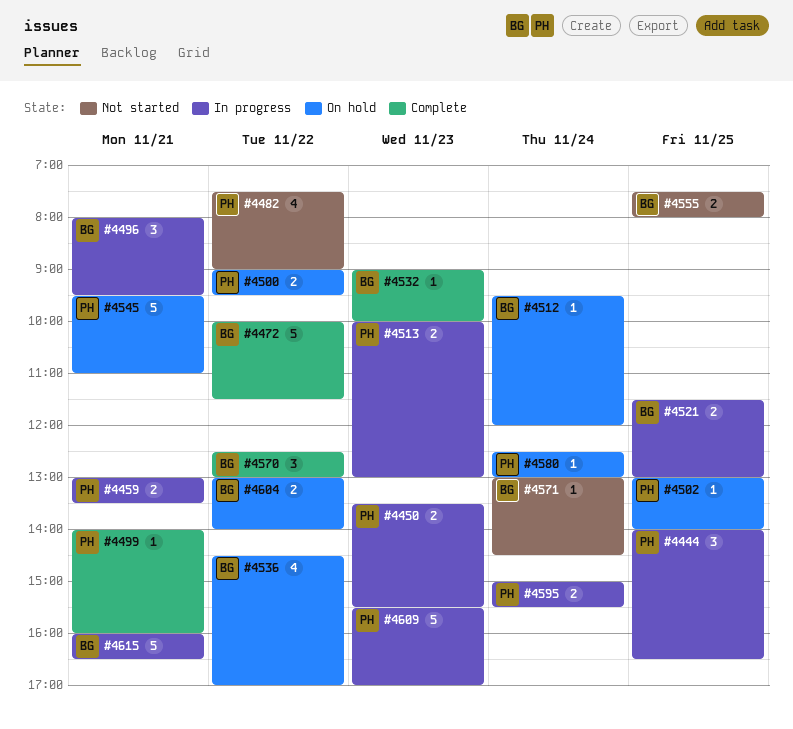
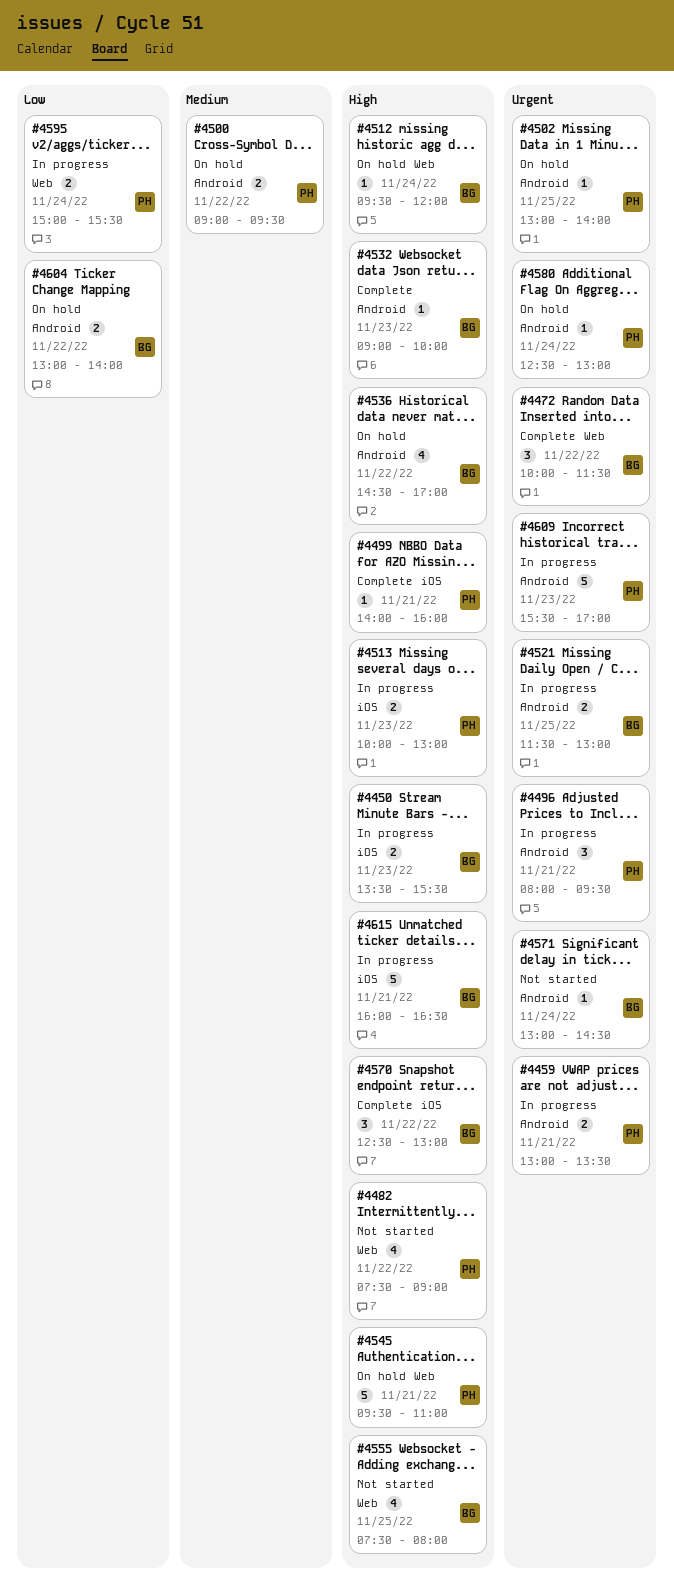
#4444: present -> none
#4450, owner: PH -> BG
#4472, estimate: 5 -> 3
#4496, owner: BG -> PH
#4555, estimate: 2 -> 4

